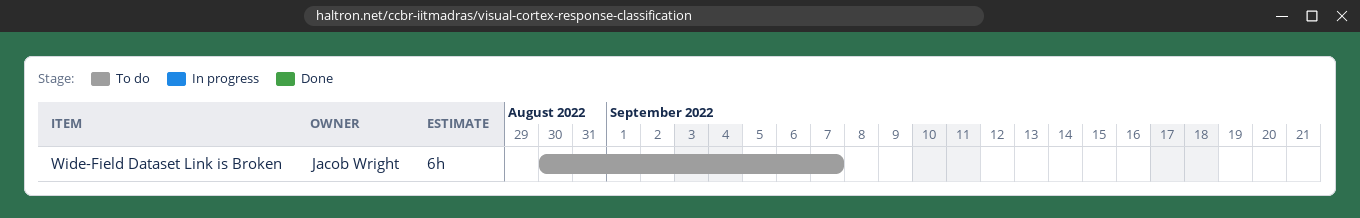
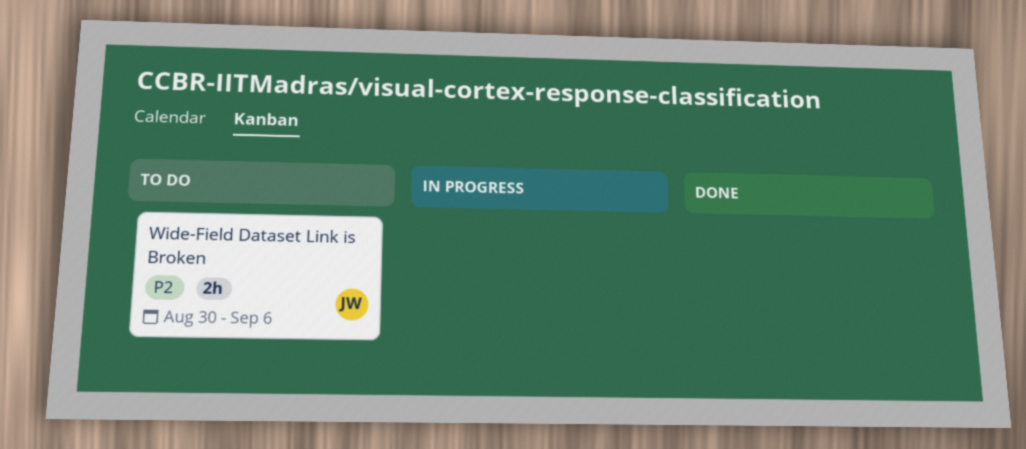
Wide-Field Dataset Link is Broken, estimate: 6h -> 2h
Wide-Field Dataset Link is Broken, due: Sep 7 -> Sep 6

